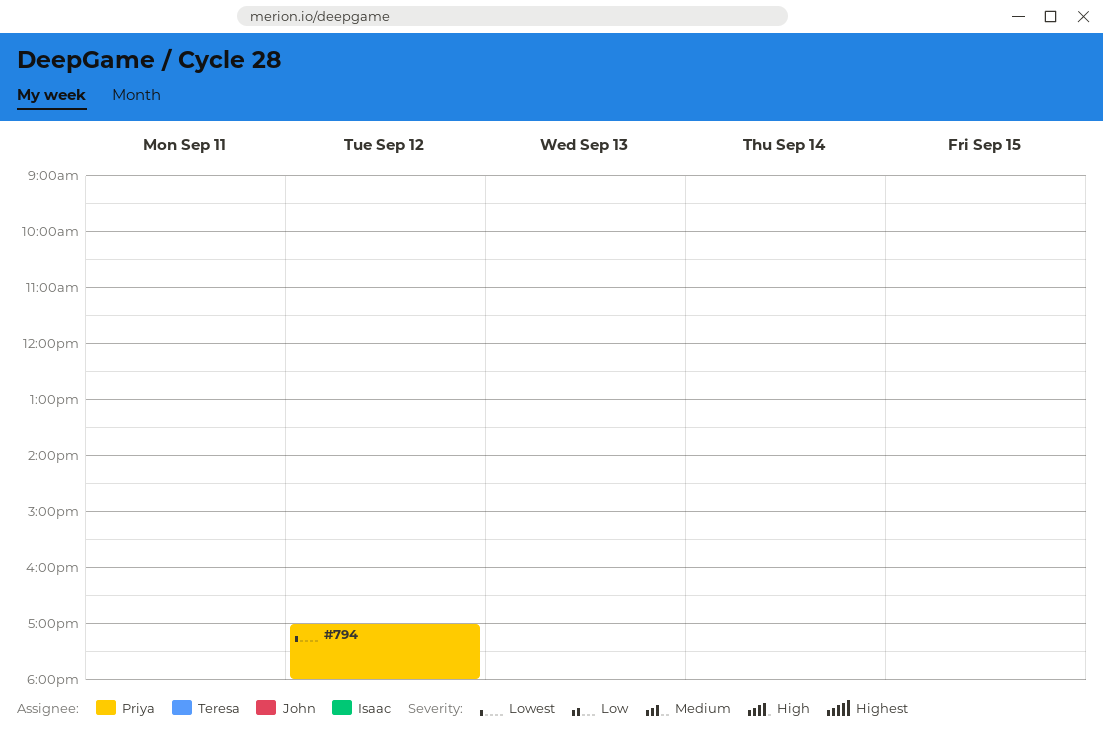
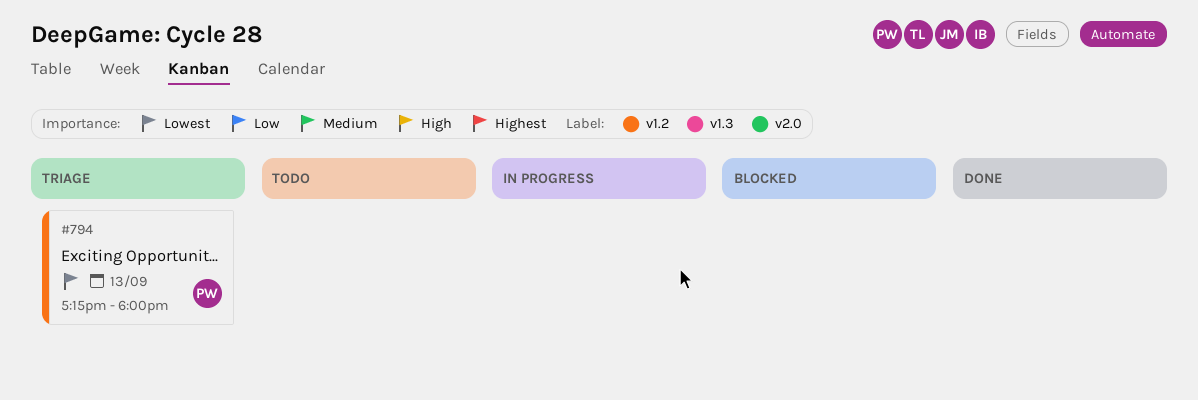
#794, day: Sep 12 -> Sep 13
#794, begins: 17:00 -> 17:15

